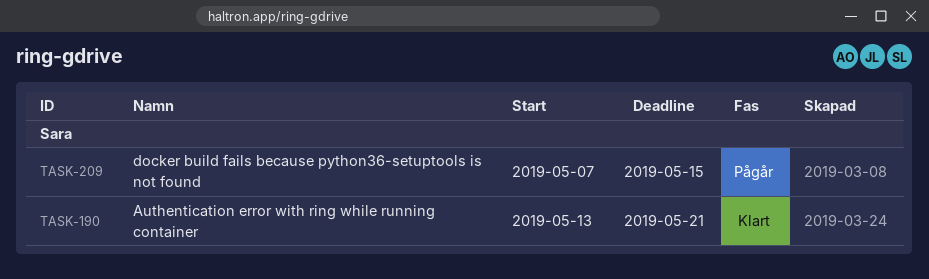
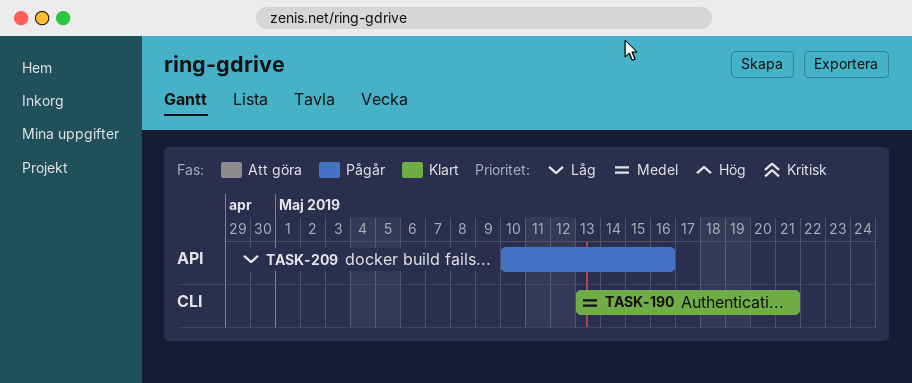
TASK-209, start: May 7 -> May 10
TASK-209, due: May 15 -> May 16

